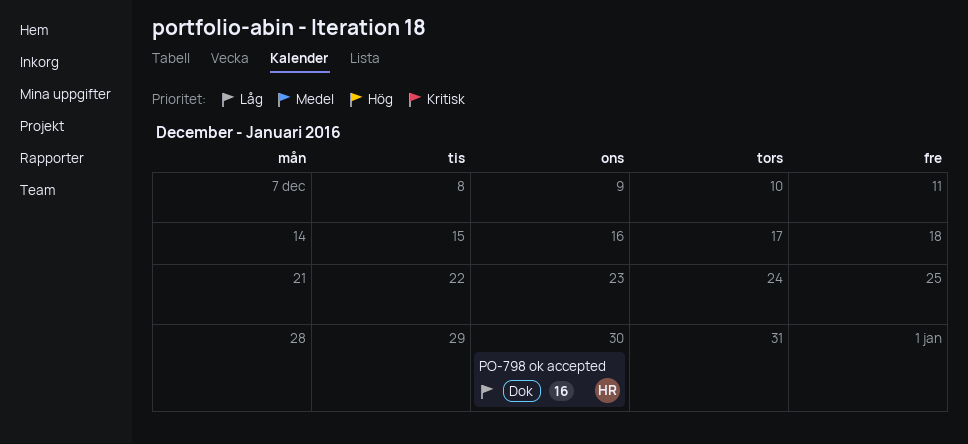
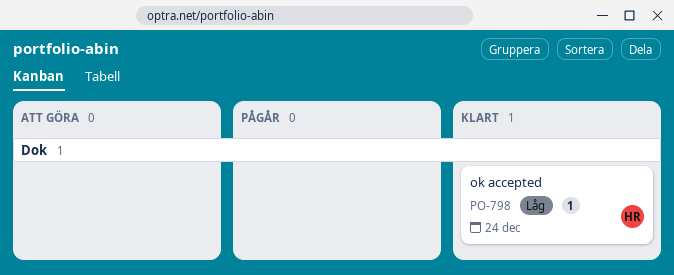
PO-798, estimate: 16 -> 1
PO-798, due: Dec 30 -> Dec 24

